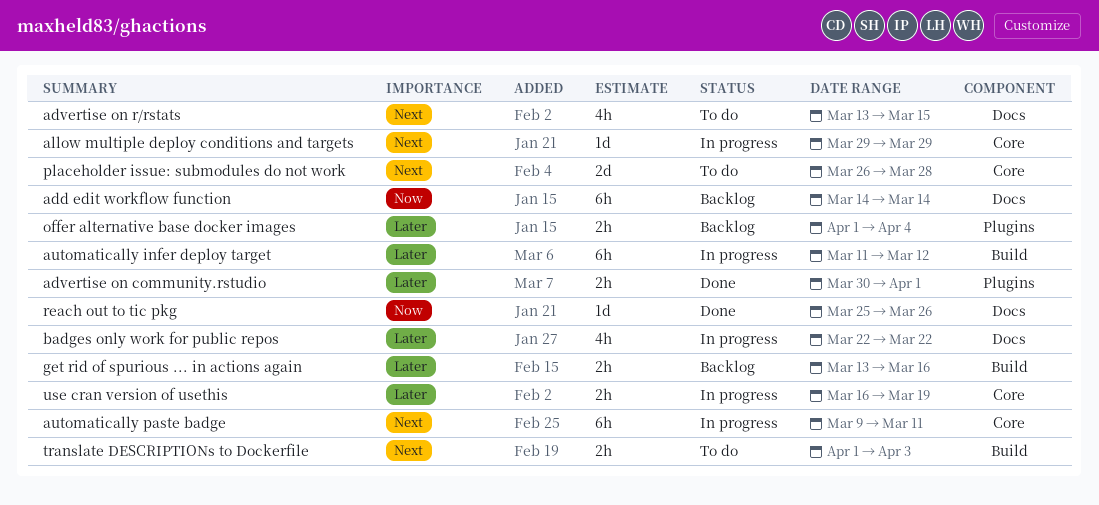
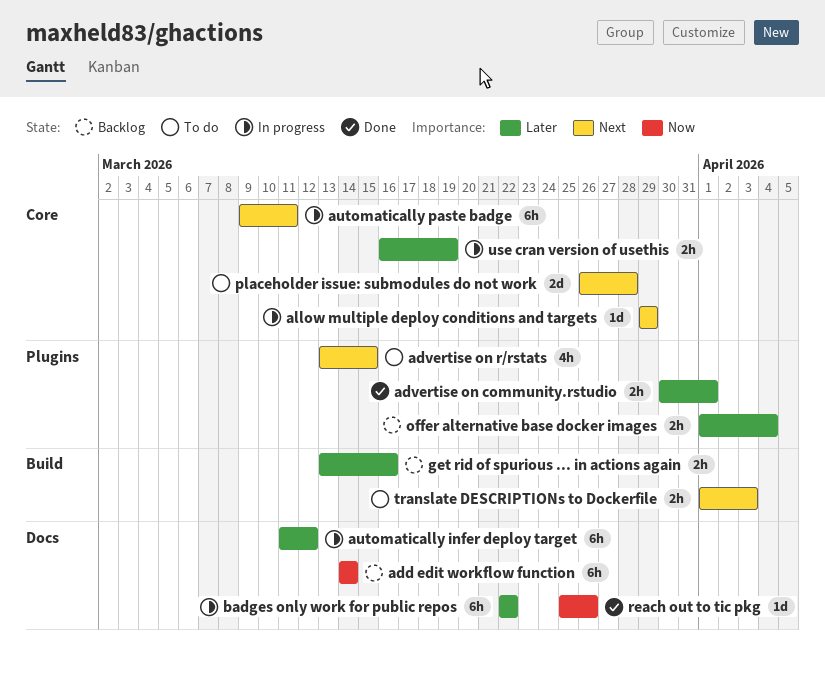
advertise on r/rstats, label: Docs -> Plugins
automatically infer deploy target, label: Build -> Docs
badges only work for public repos, estimate: 4h -> 6h

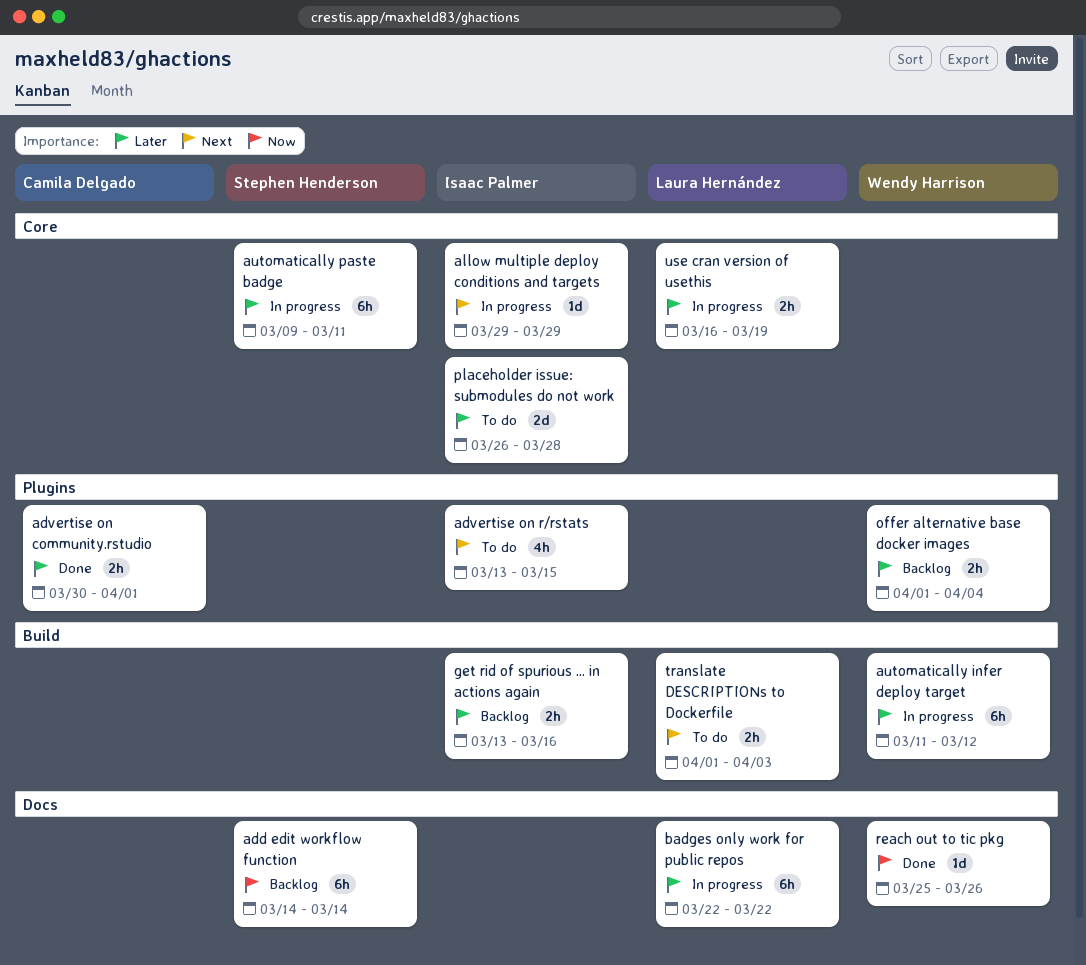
automatically infer deploy target, label: Docs -> Build
automatically paste badge, priority: Next -> Later
placeholder issue: submodules do not work, priority: Next -> Later

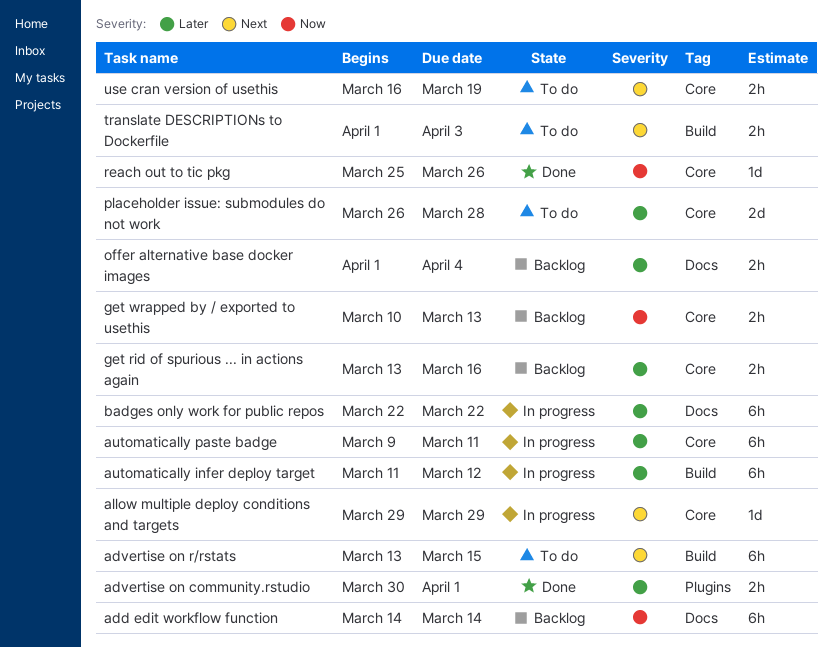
advertise on r/rstats, label: Plugins -> Build
advertise on r/rstats, estimate: 4h -> 6h
get rid of spurious ... in actions again, label: Build -> Core
get wrapped by / exported to usethis: none -> present
offer alternative base docker images, label: Plugins -> Docs
reach out to tic pkg, label: Docs -> Core
use cran version of usethis, status: In progress -> To do
use cran version of usethis, priority: Later -> Next

